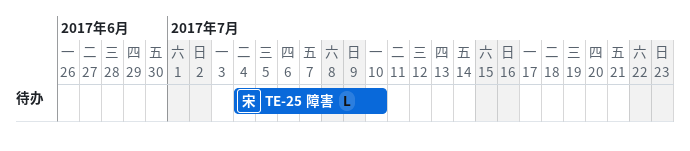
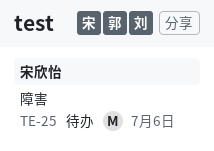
TE-25, estimate: L -> M
TE-25, due: Jul 10 -> Jul 6

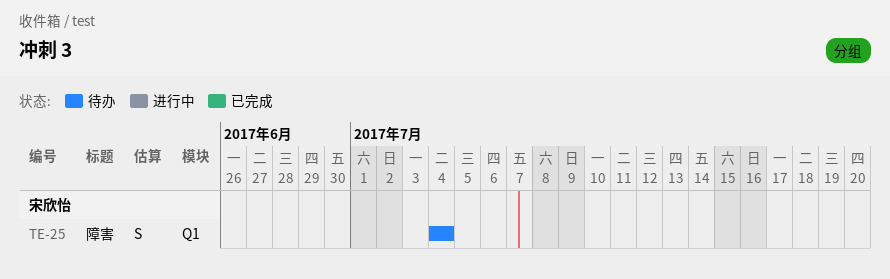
TE-25, estimate: M -> S
TE-25, due: Jul 6 -> Jul 4

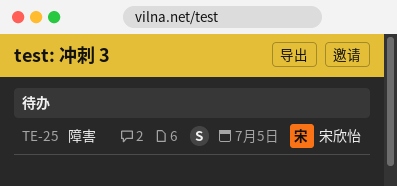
TE-25, due: Jul 4 -> Jul 5

